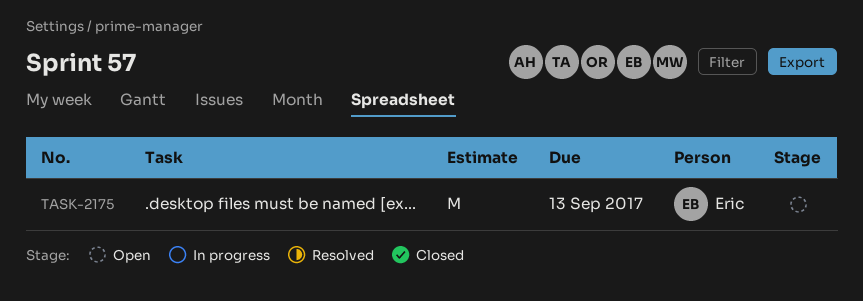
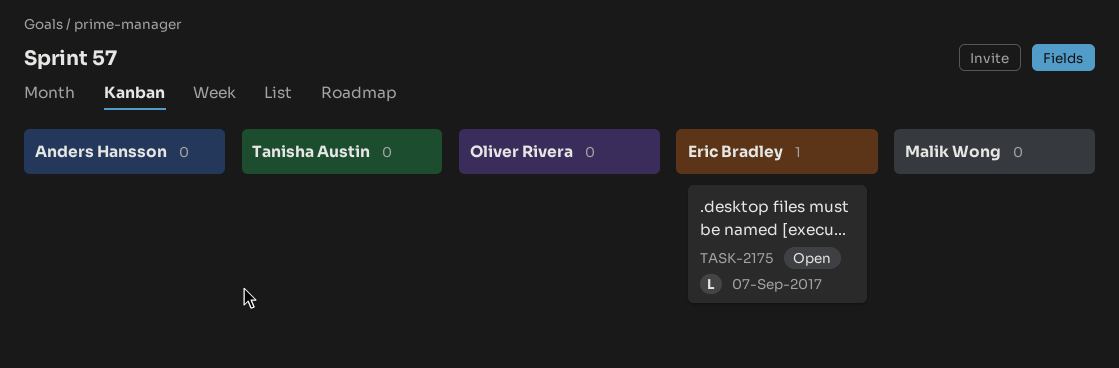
TASK-2175, estimate: M -> L
TASK-2175, due: Sep 13 -> Sep 7

